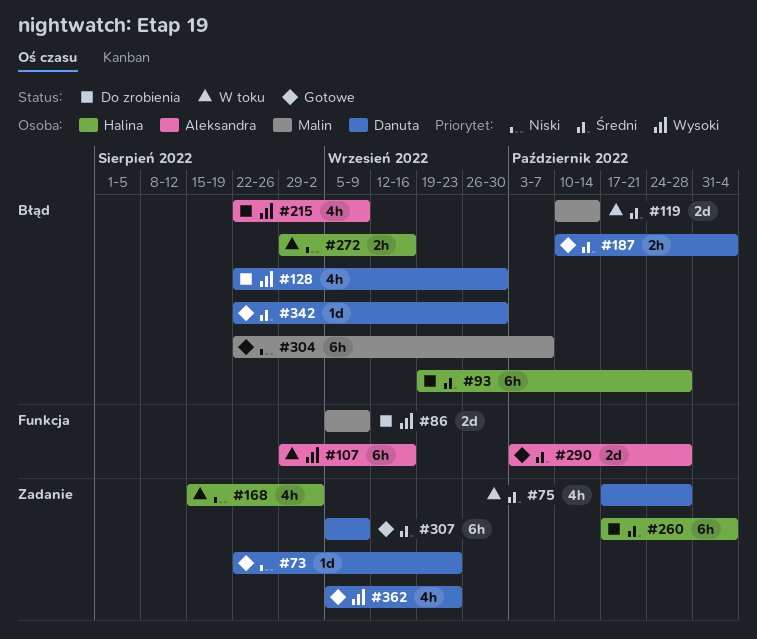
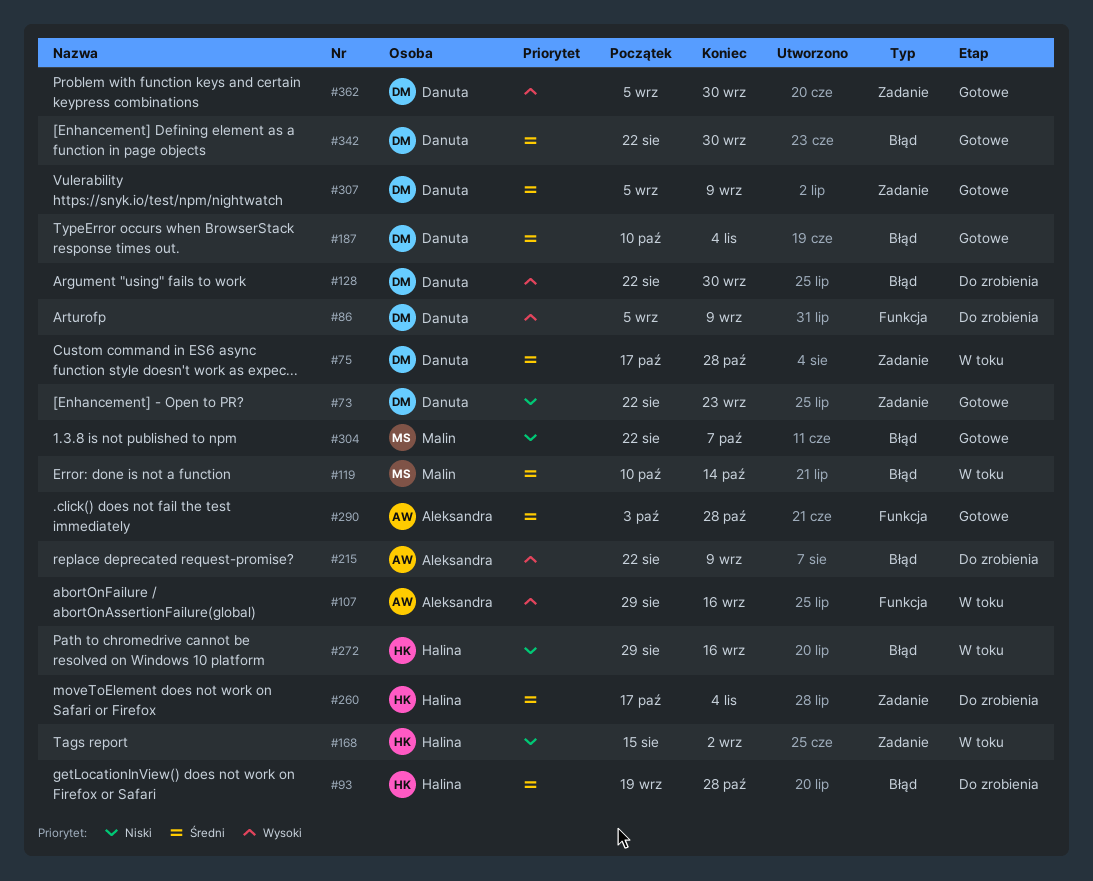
#86, owner: Malin -> Danuta
#362, due: Sep 23 -> Sep 30

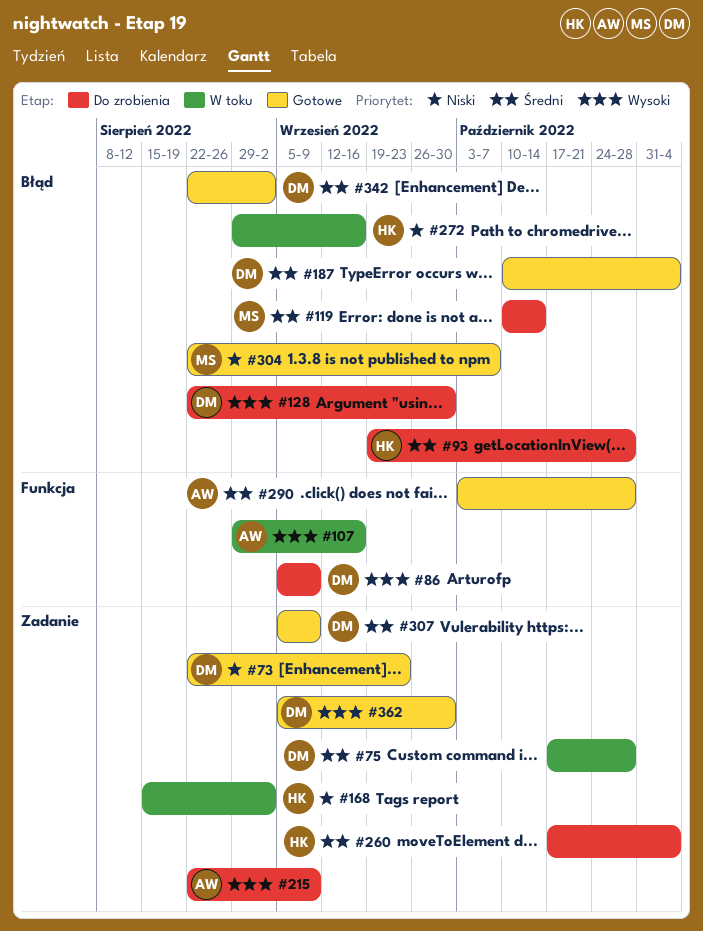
#119, status: W toku -> Do zrobienia
#215, label: Błąd -> Zadanie
#342, due: Sep 30 -> Sep 2

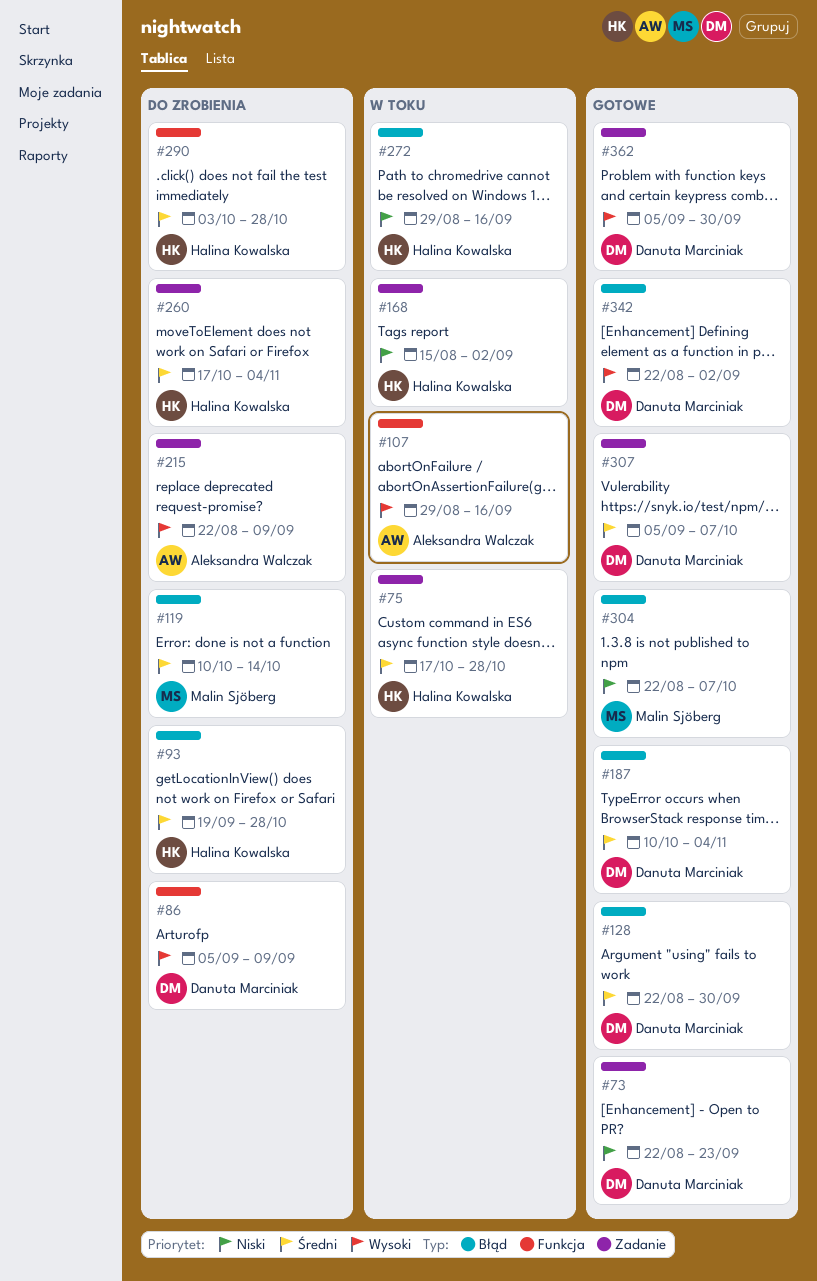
#75, owner: Danuta Marciniak -> Halina Kowalska
#128, status: Do zrobienia -> Gotowe
#128, priority: Wysoki -> Średni
#290, status: Gotowe -> Do zrobienia
#290, owner: Aleksandra Walczak -> Halina Kowalska
#307, due: Sep 9 -> Oct 7
#342, priority: Średni -> Wysoki

